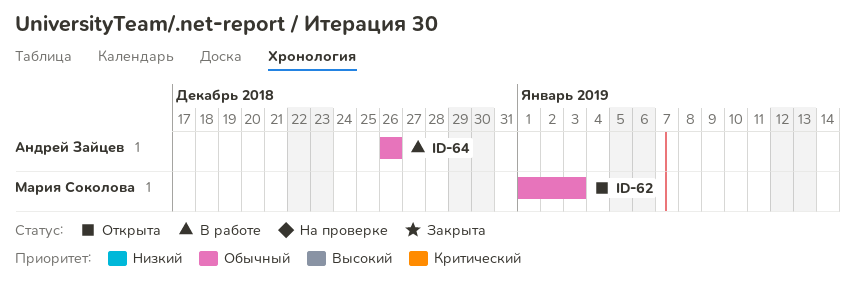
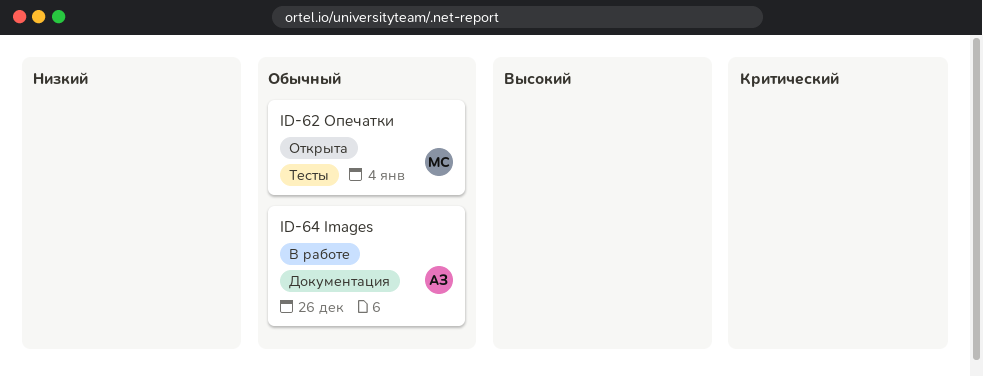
ID-62, due: Jan 3 -> Jan 4

